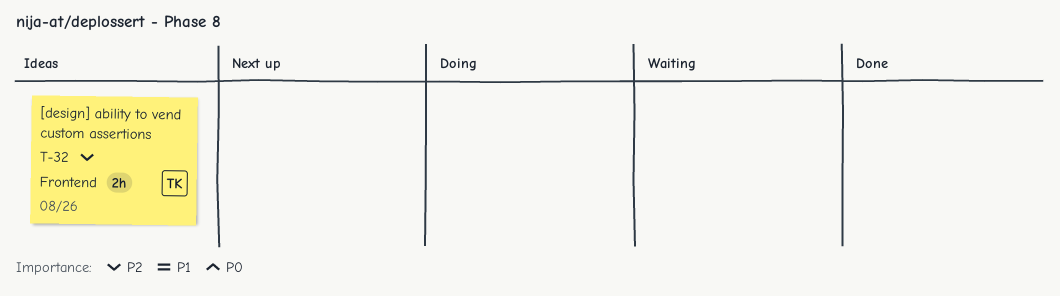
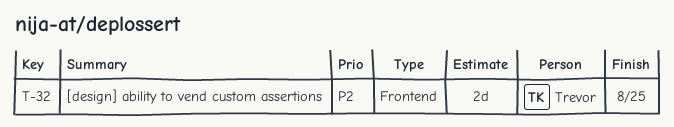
T-32, estimate: 2h -> 2d
T-32, due: Aug 26 -> Aug 25

